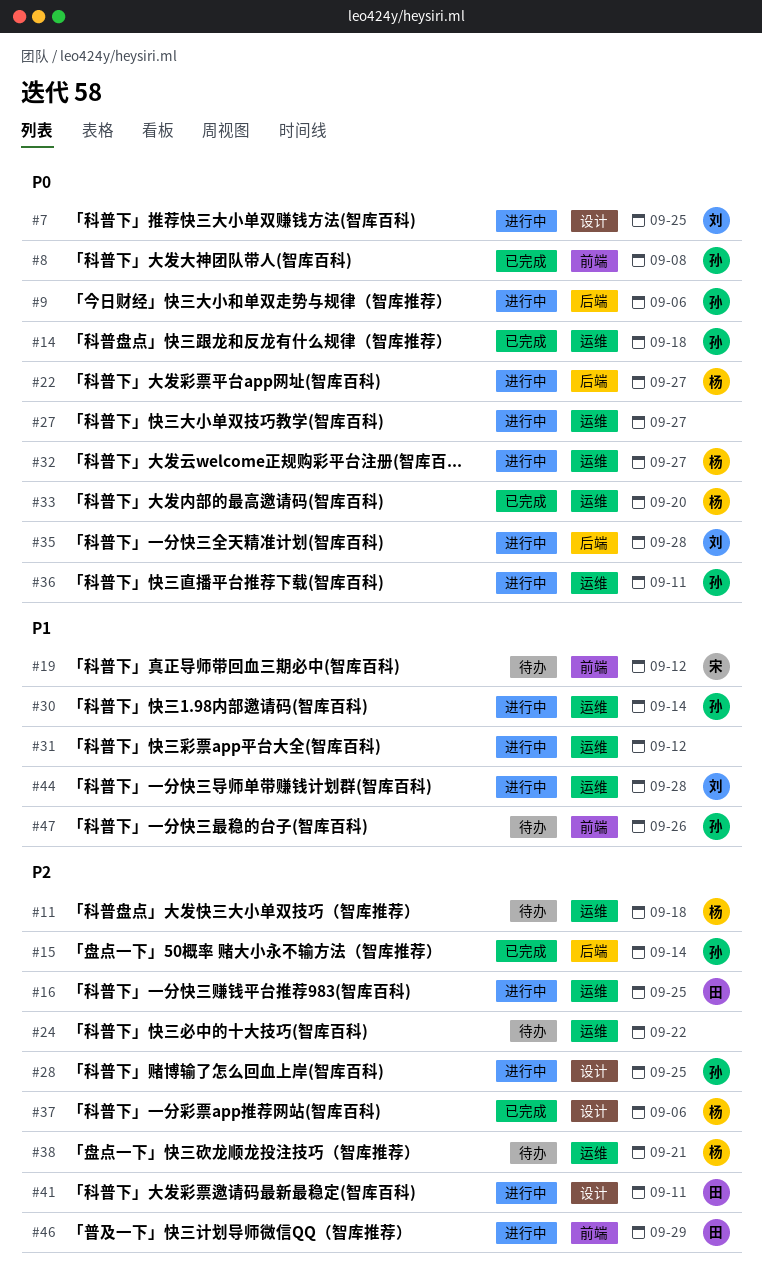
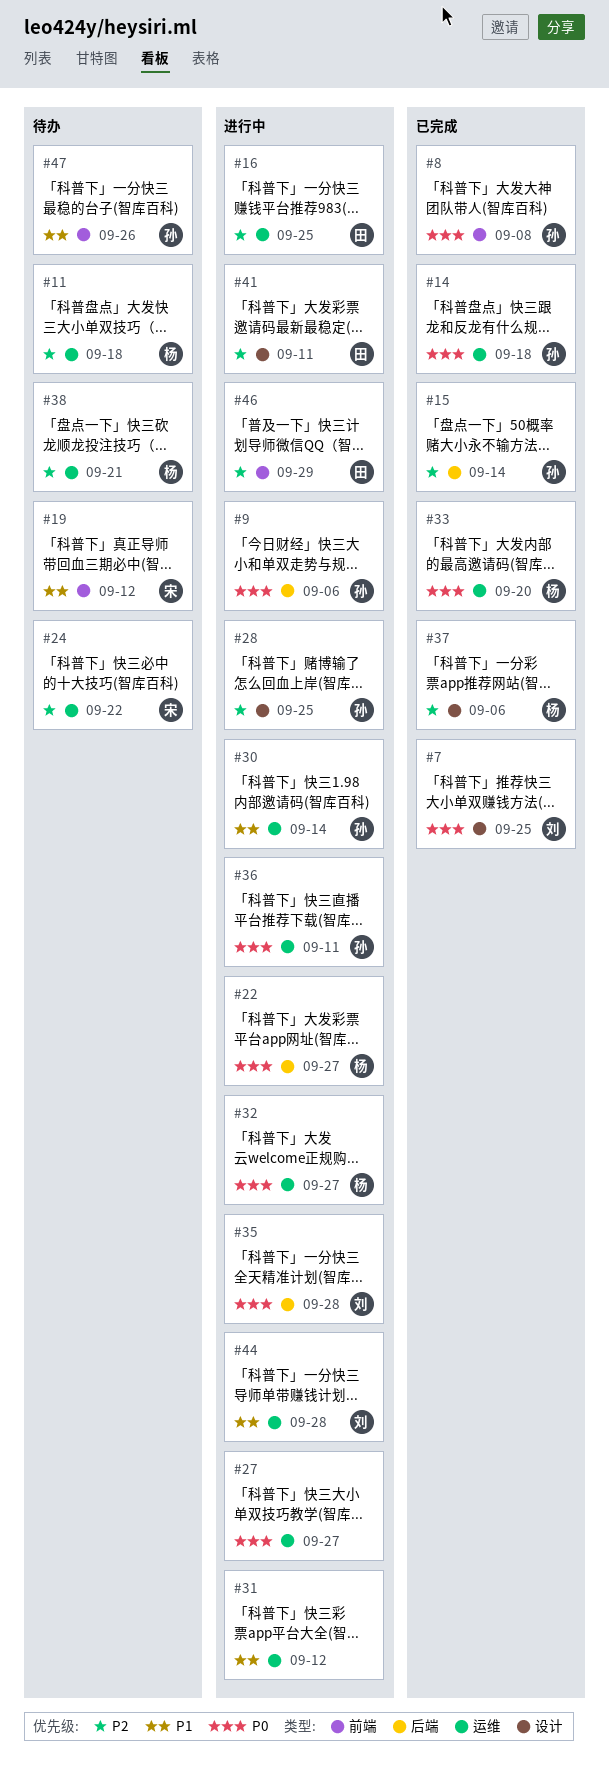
#7, status: 进行中 -> 已完成
#24, owner: none -> 宋

